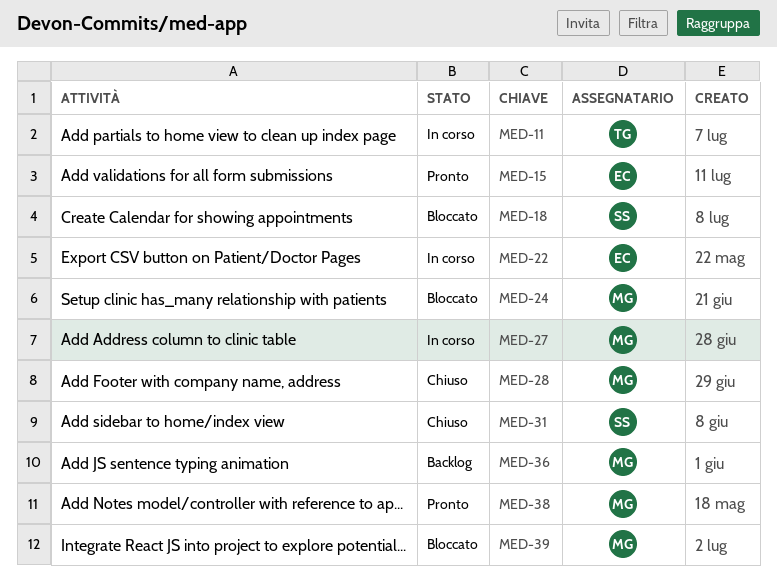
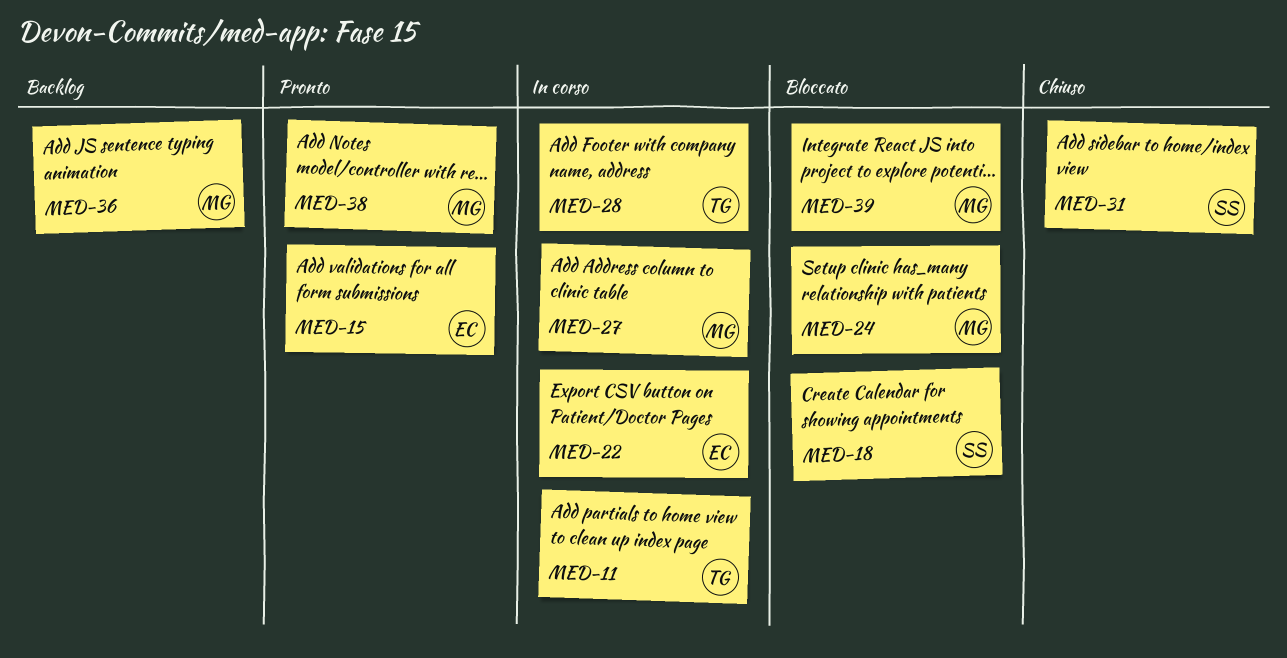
MED-28, status: Chiuso -> In corso
MED-28, owner: MG -> TG

